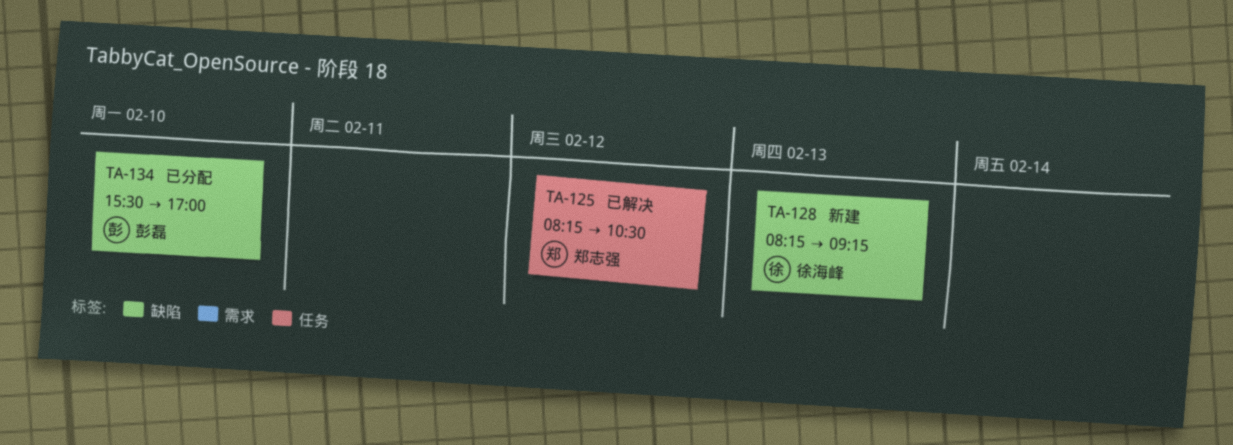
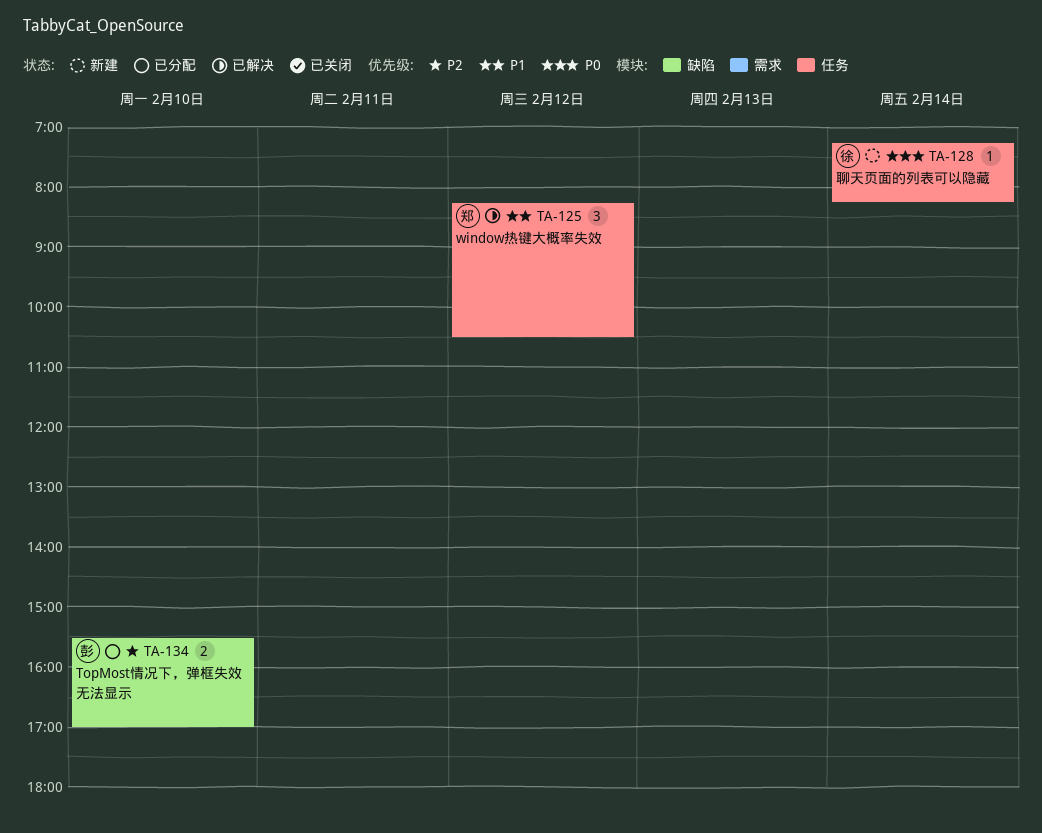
TA-128, label: 缺陷 -> 任务
TA-128, day: Feb 13 -> Feb 14
TA-128, begins: 08:15 -> 07:15
TA-128, ends: 09:15 -> 08:15

